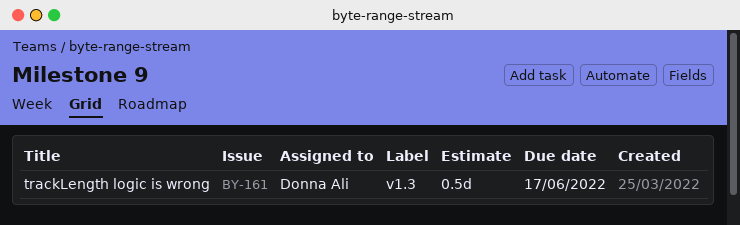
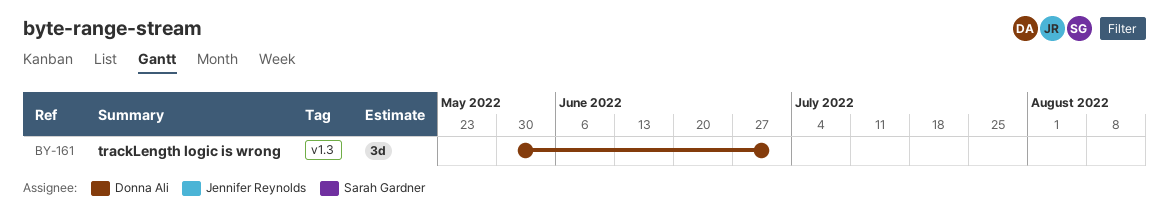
BY-161, estimate: 0.5d -> 3d
BY-161, due: Jun 17 -> Jul 1

